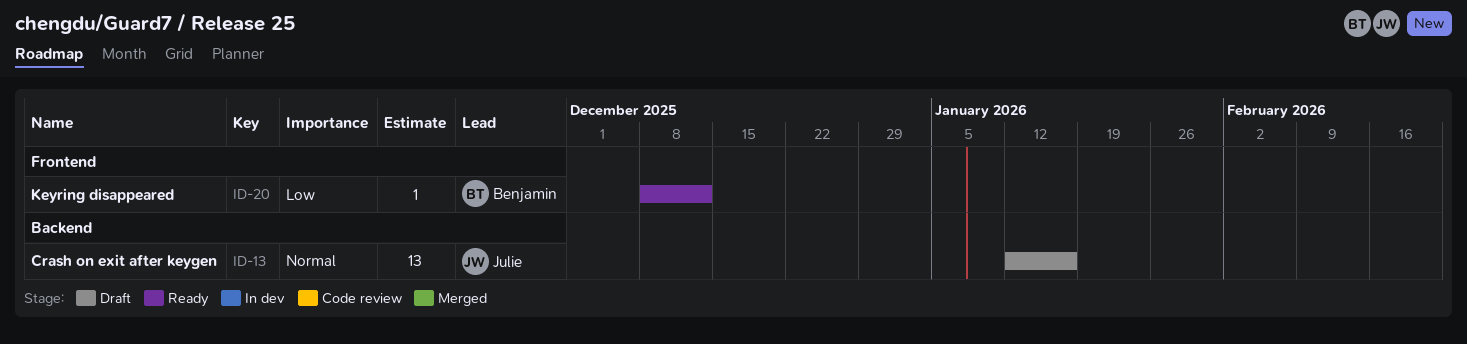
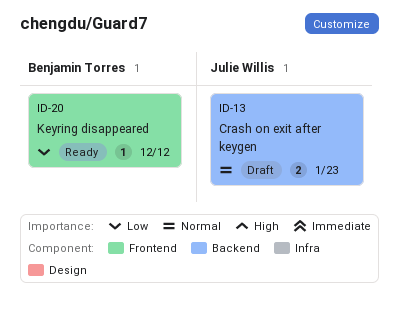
ID-13, estimate: 13 -> 2
ID-13, due: Jan 16 -> Jan 23

